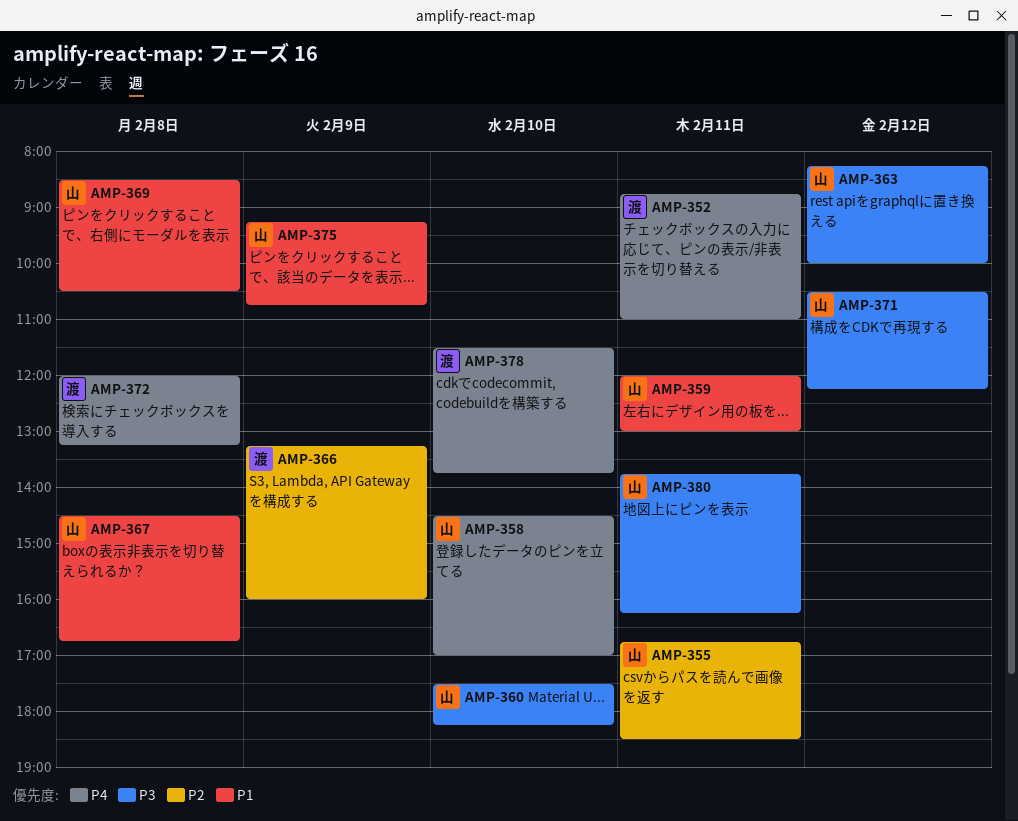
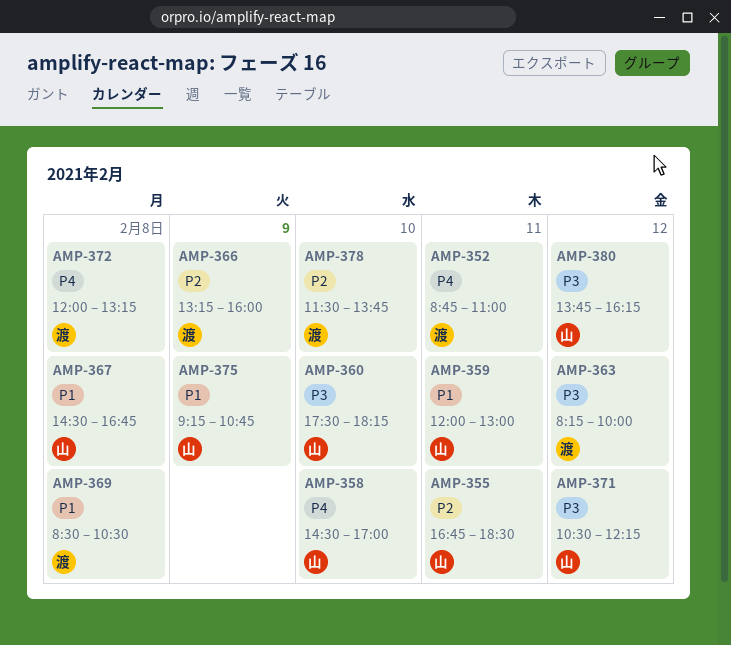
AMP-363, owner: 山 -> 渡
AMP-369, owner: 山 -> 渡
AMP-378, priority: P4 -> P2
AMP-380, day: Feb 11 -> Feb 12

